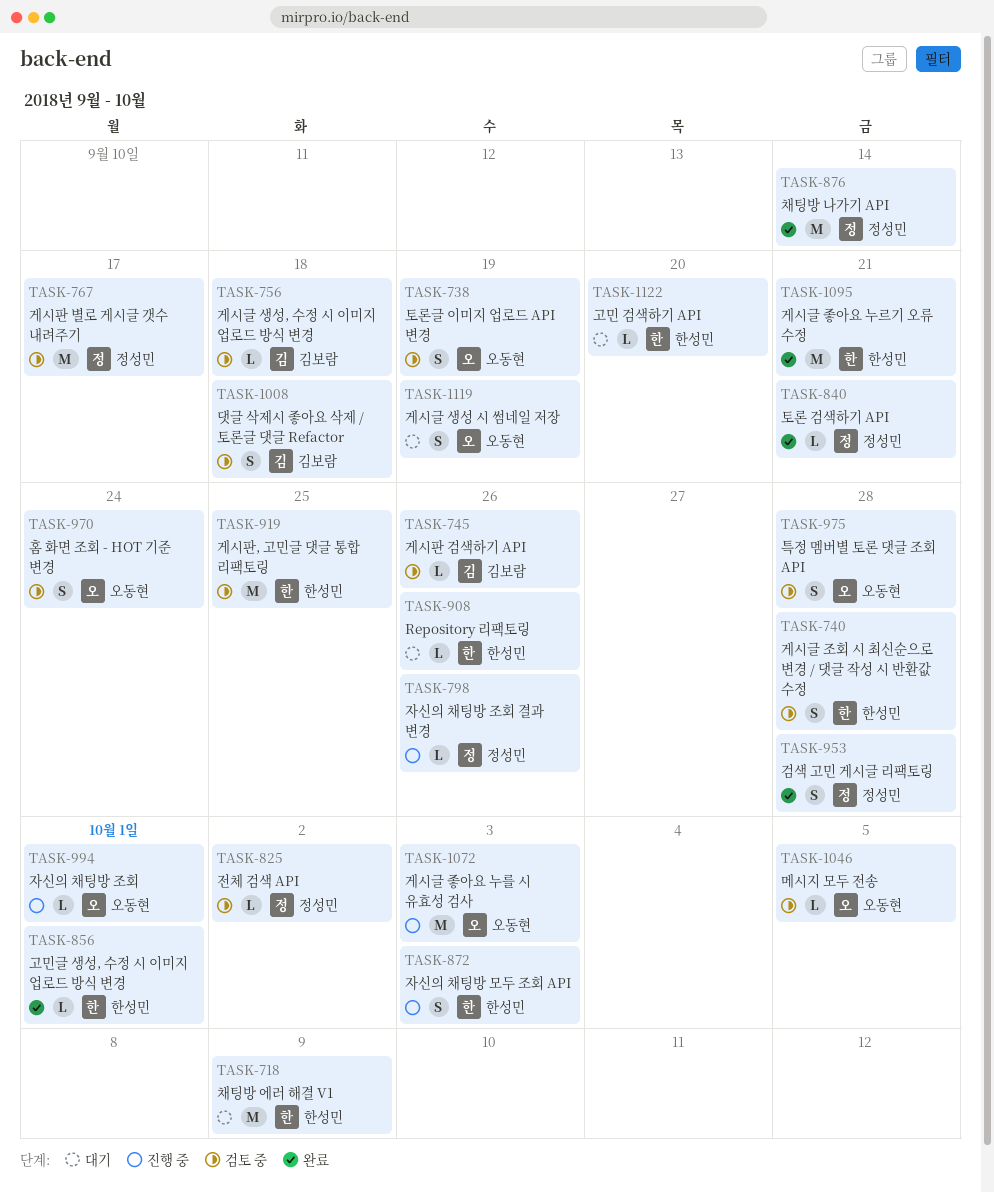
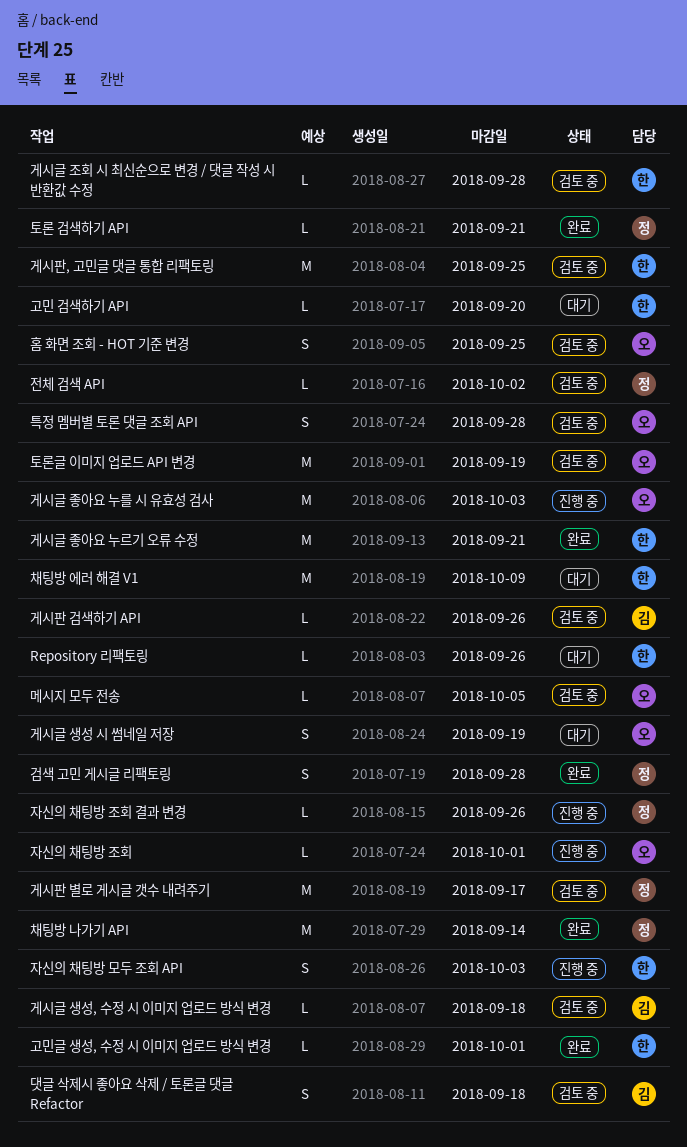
게시글 조회 시 최신순으로 변경 / 댓글 작성 시 반환값 수정, estimate: S -> L
토론글 이미지 업로드 API 변경, estimate: S -> M
홈 화면 조회 - HOT 기준 변경, due: Sep 24 -> Sep 25

